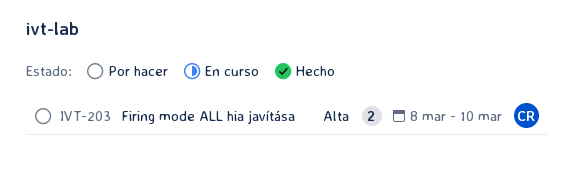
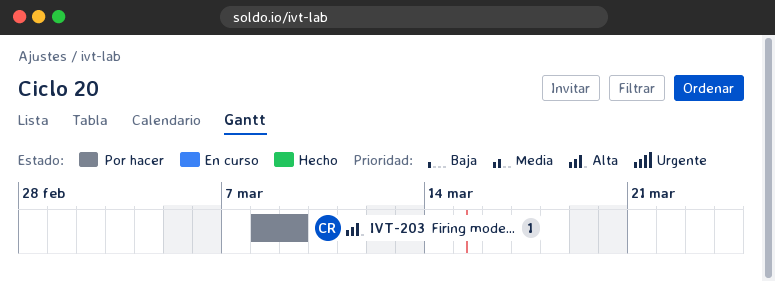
IVT-203, estimate: 2 -> 1
IVT-203, due: Mar 10 -> Mar 9

